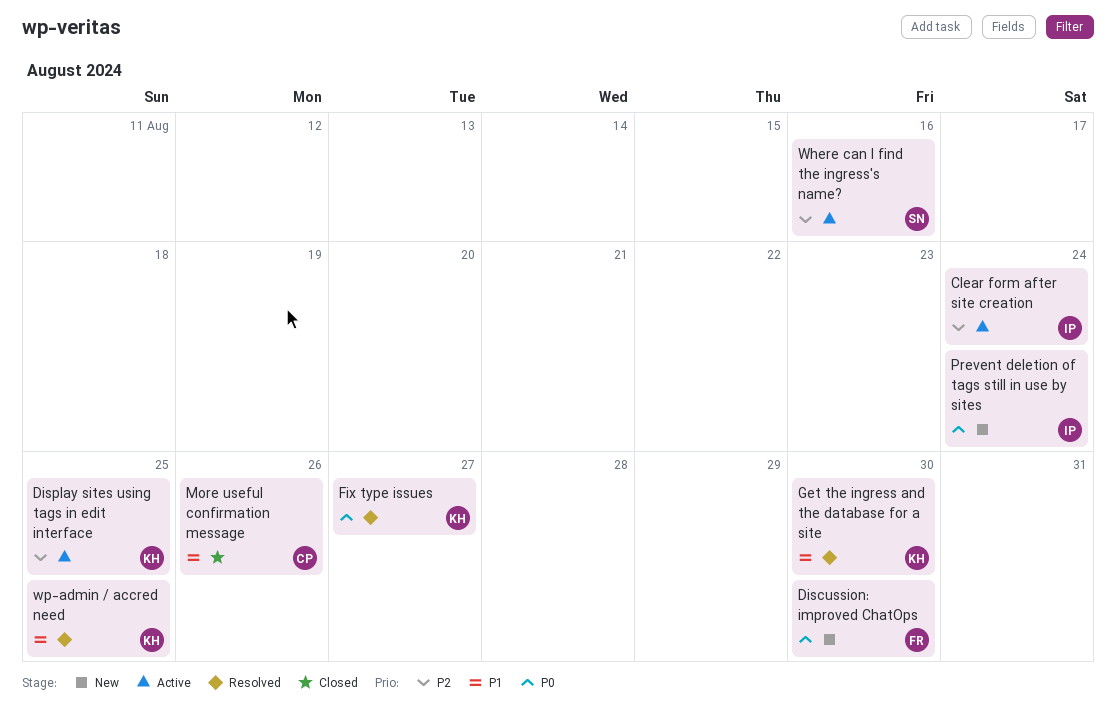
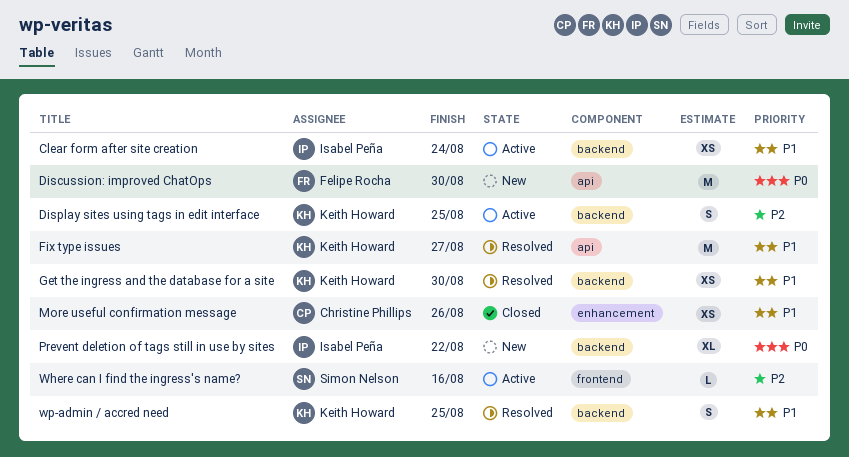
Clear form after site creation, priority: P2 -> P1
Fix type issues, priority: P0 -> P1
Prevent deletion of tags still in use by sites, due: Aug 24 -> Aug 22

